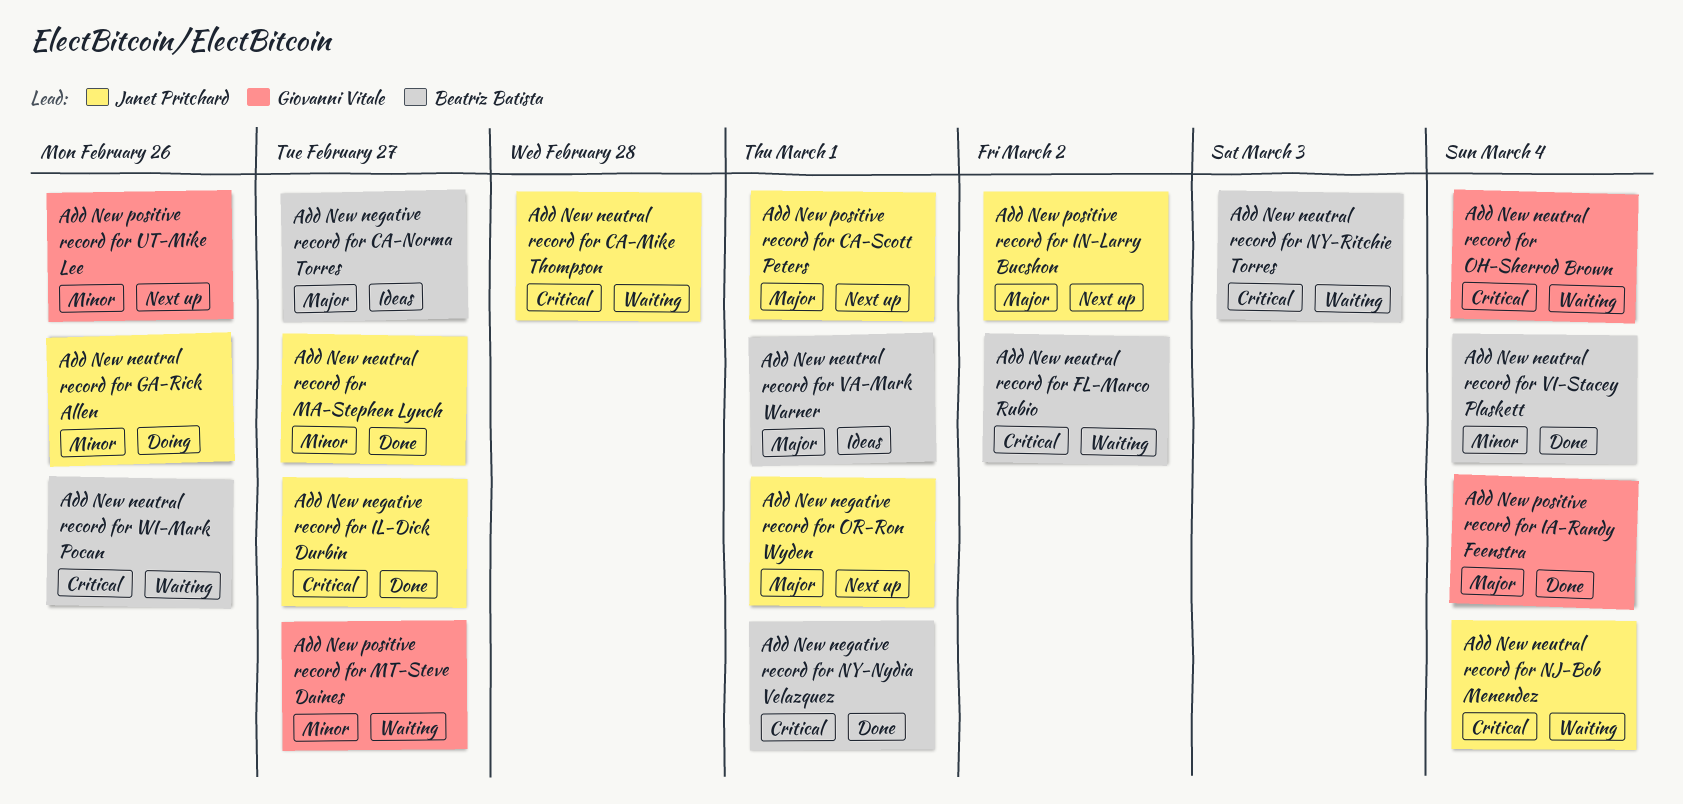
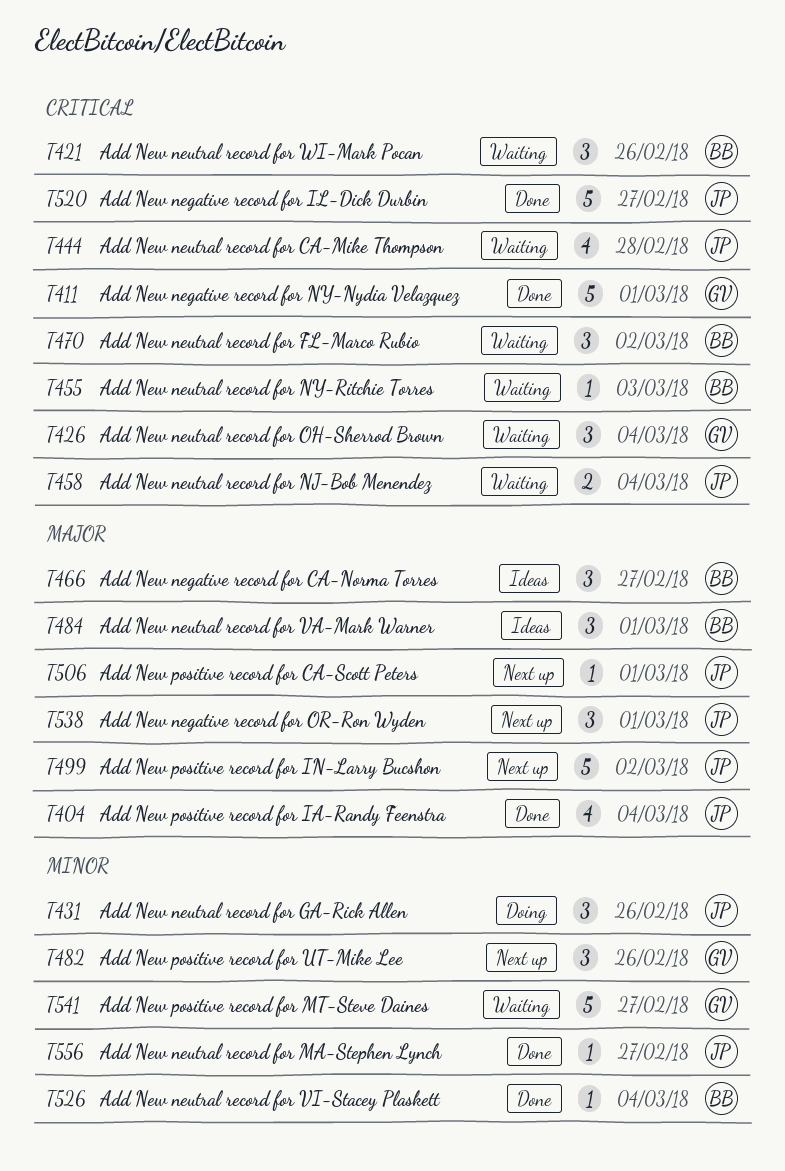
Add New negative record for NY-Nydia Velazquez, owner: Beatriz Batista -> Giovanni Vitale
Add New positive record for IA-Randy Feenstra, owner: Giovanni Vitale -> Janet Pritchard

